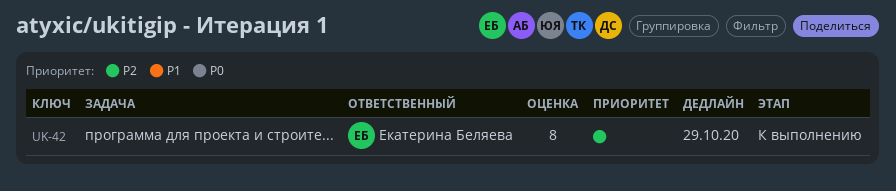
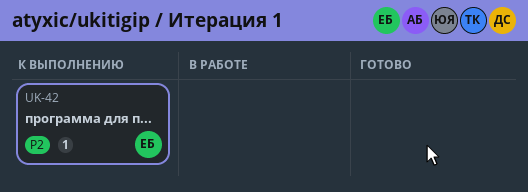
UK-42, estimate: 8 -> 1

